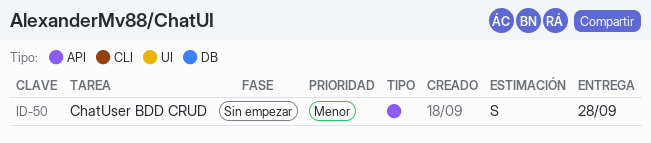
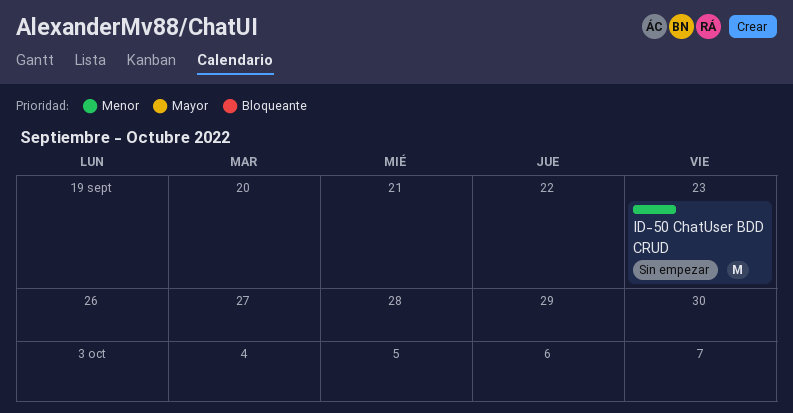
ID-50, estimate: S -> M
ID-50, due: Sep 28 -> Sep 23

